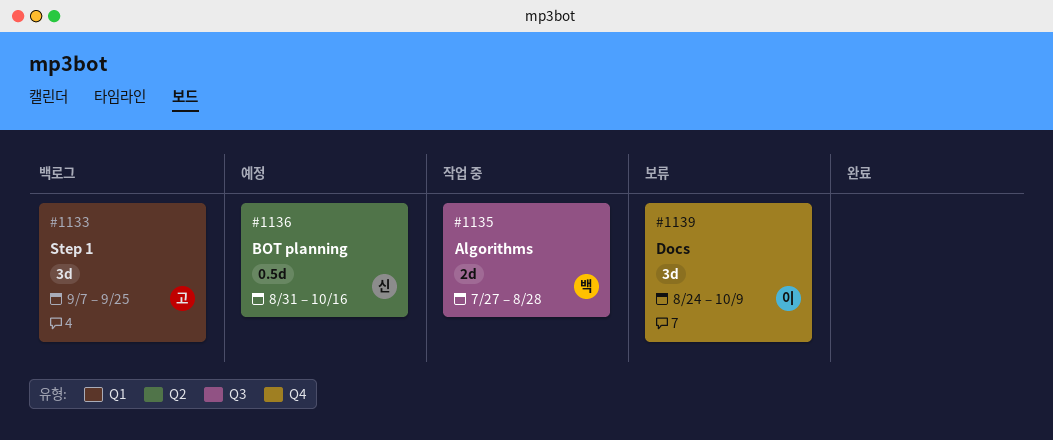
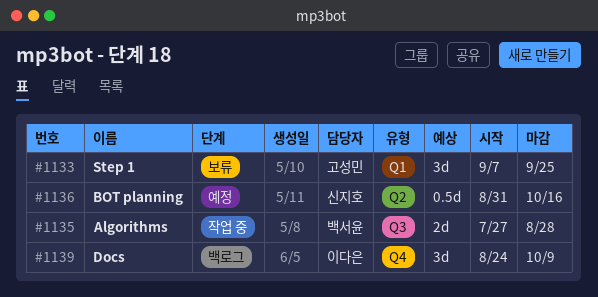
#1133, status: 백로그 -> 보류
#1139, status: 보류 -> 백로그

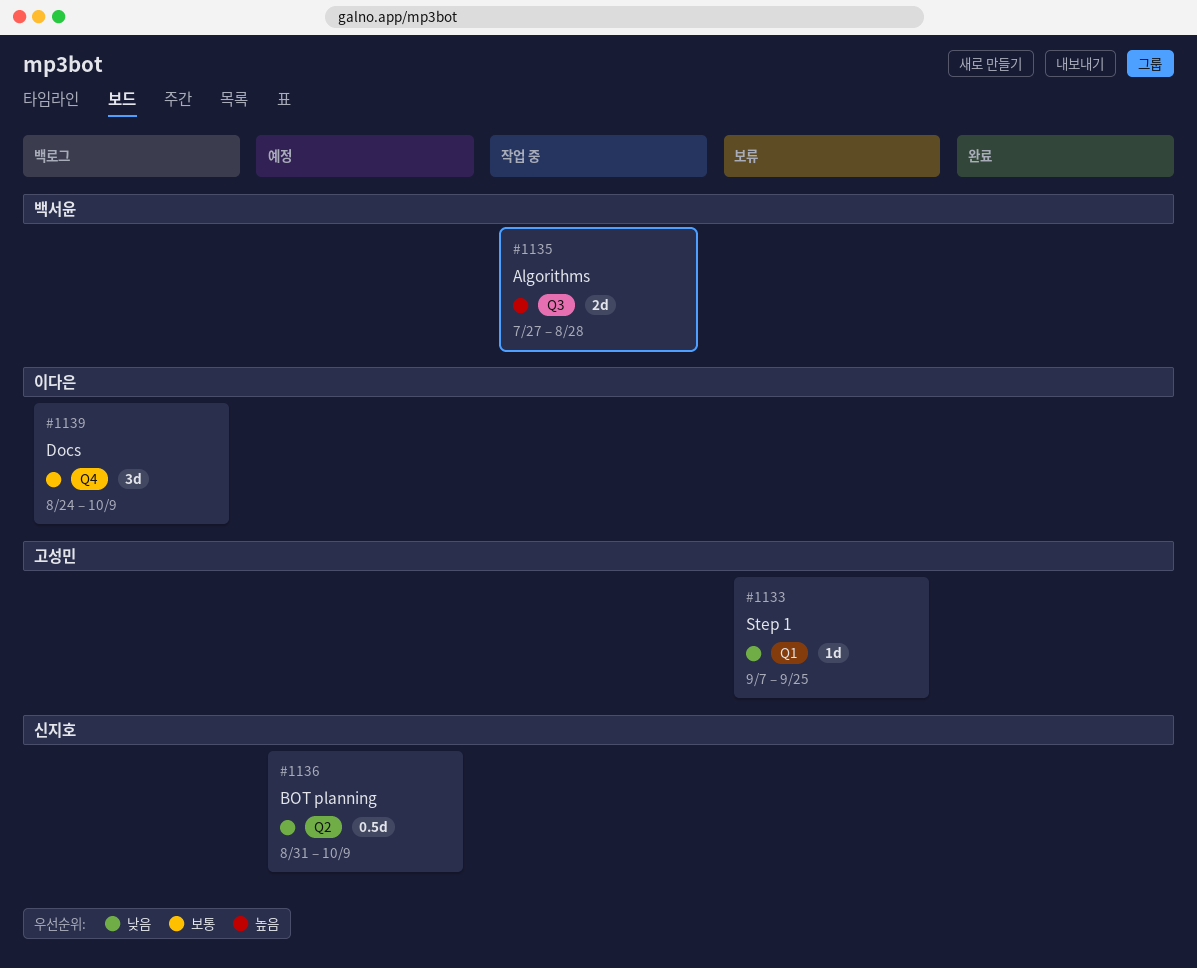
#1133, estimate: 3d -> 1d
#1136, due: Oct 16 -> Oct 9

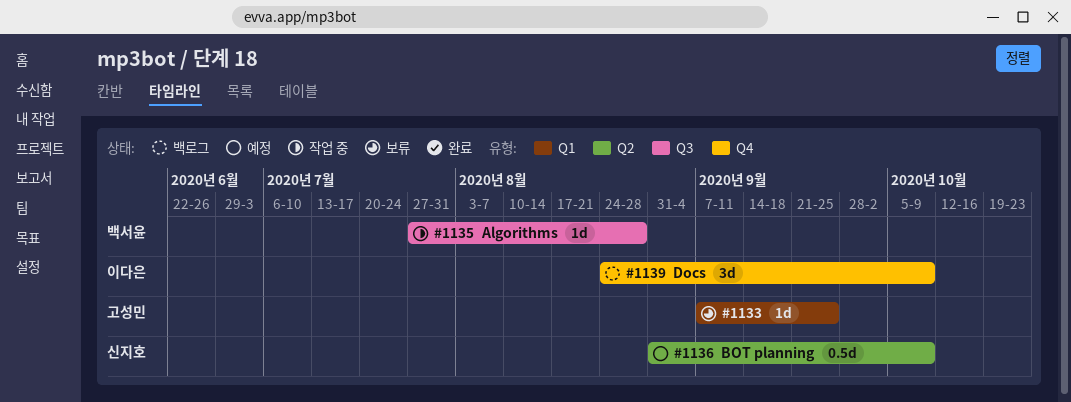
#1135, estimate: 2d -> 1d

